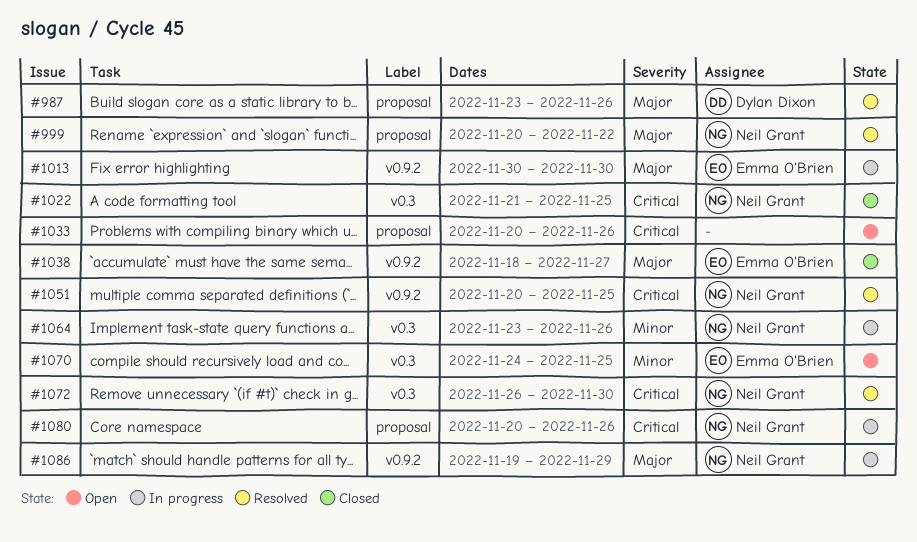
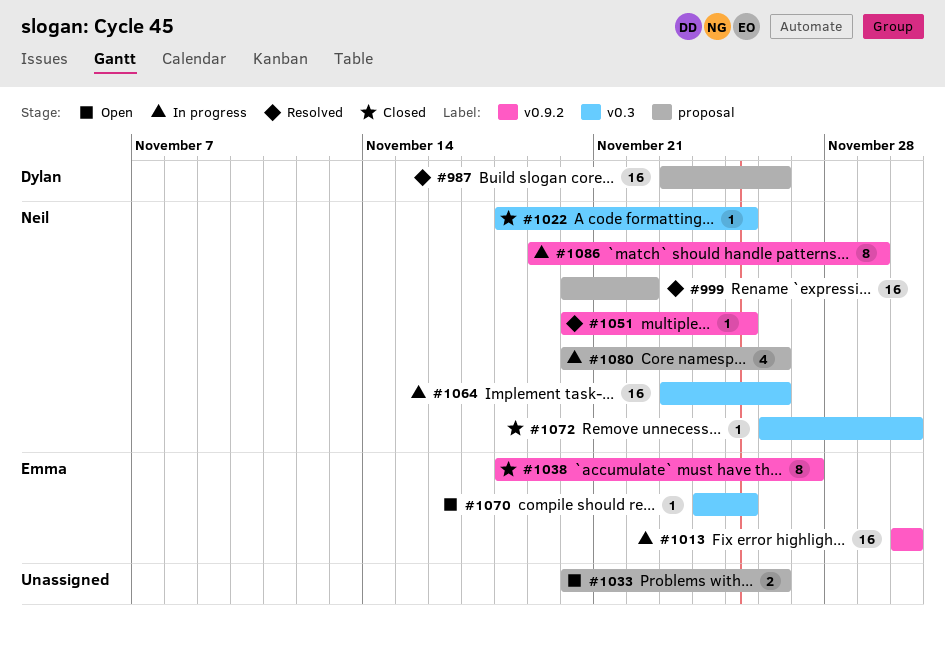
#1022, start: Nov 21 -> Nov 18
#1072, status: Resolved -> Closed

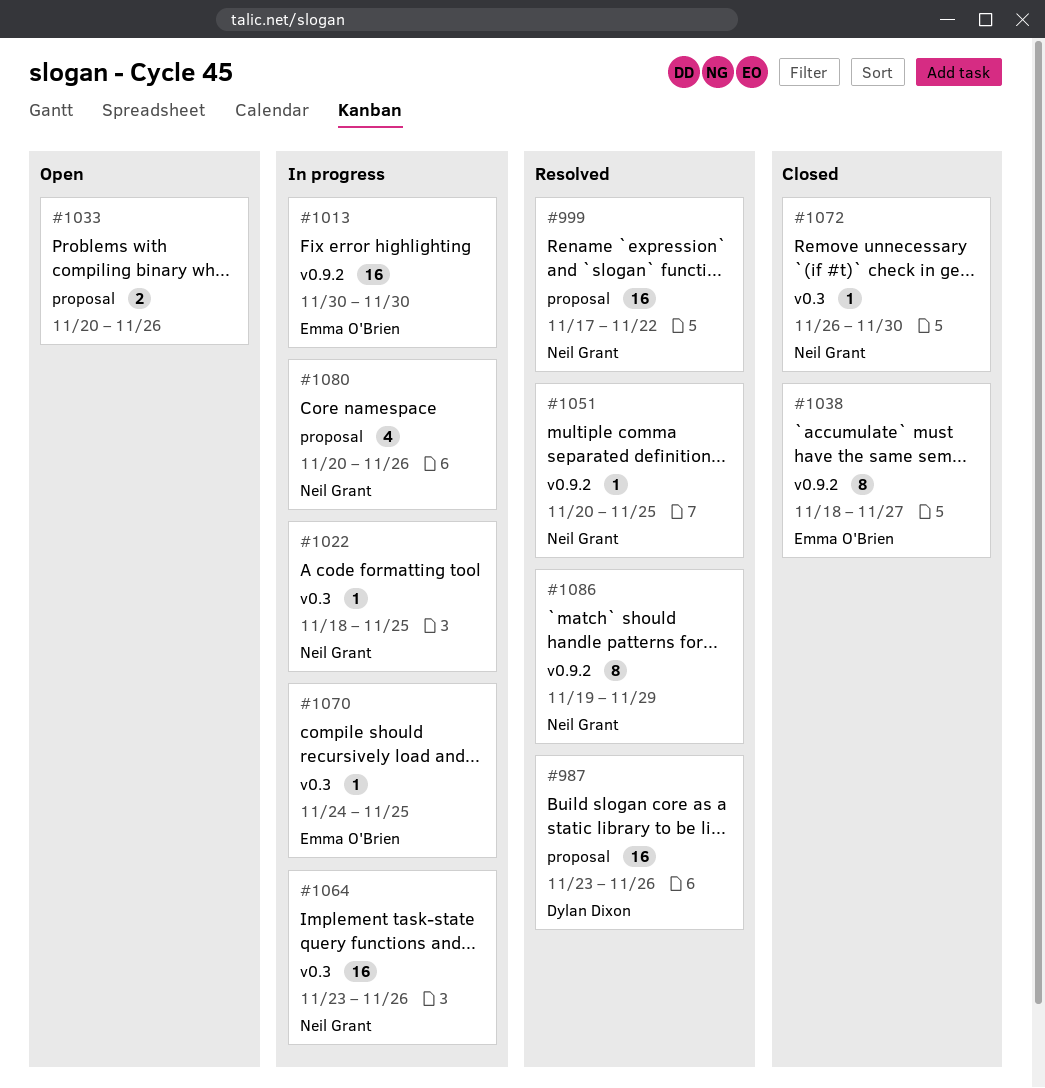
#999, start: Nov 20 -> Nov 17
#1022, status: Closed -> In progress
#1070, status: Open -> In progress
#1086, status: In progress -> Resolved

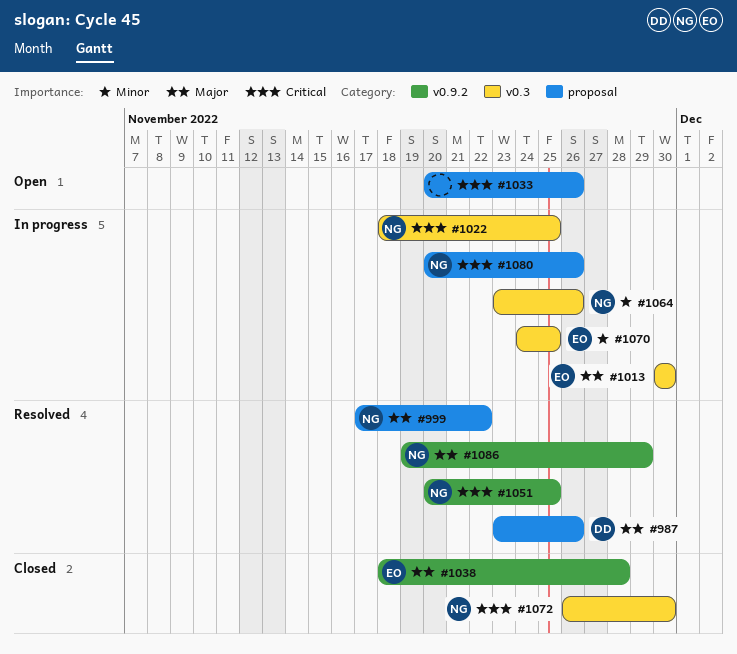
#1013, label: v0.9.2 -> v0.3
#1038, due: Nov 27 -> Nov 28

